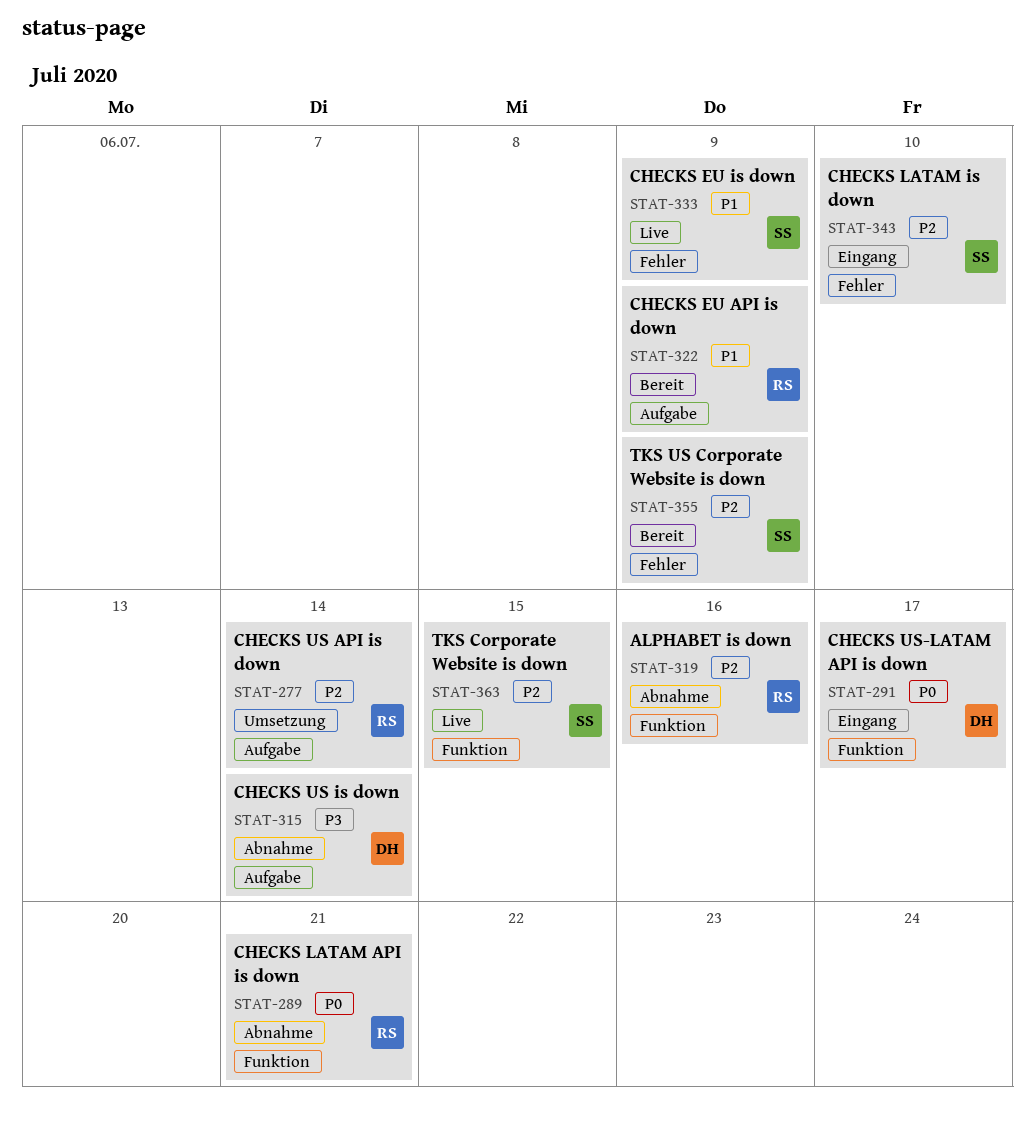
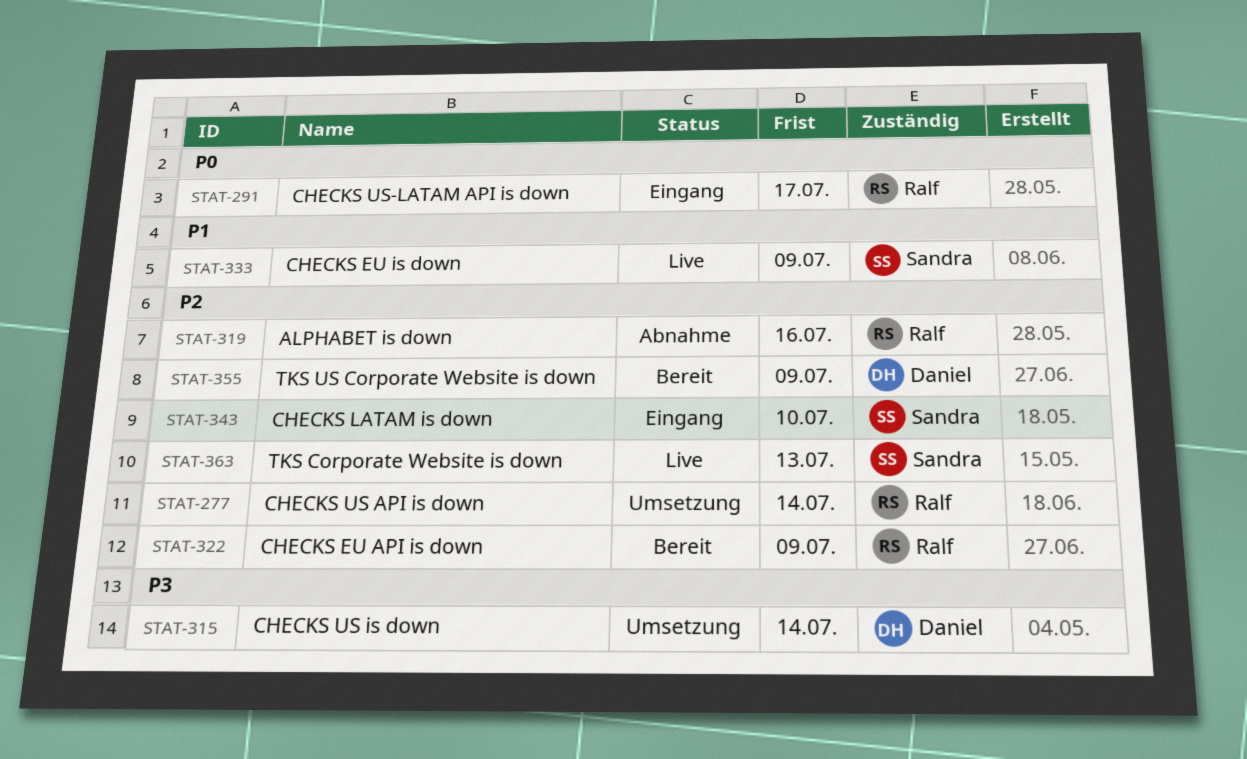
STAT-289: present -> none
STAT-291, owner: Daniel -> Ralf
STAT-315, status: Abnahme -> Umsetzung
STAT-322, priority: P1 -> P2
STAT-355, owner: Sandra -> Daniel
STAT-363, due: Jul 15 -> Jul 13

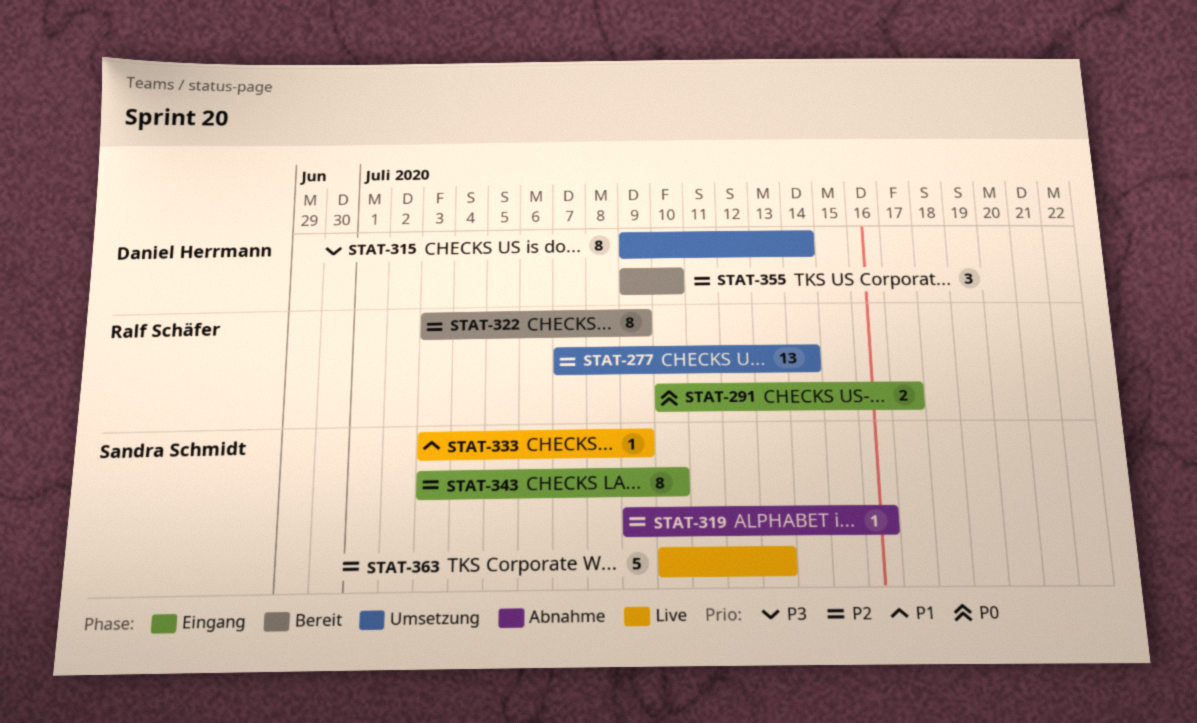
STAT-319, owner: Ralf Schäfer -> Sandra Schmidt
STAT-355, due: Jul 9 -> Jul 10

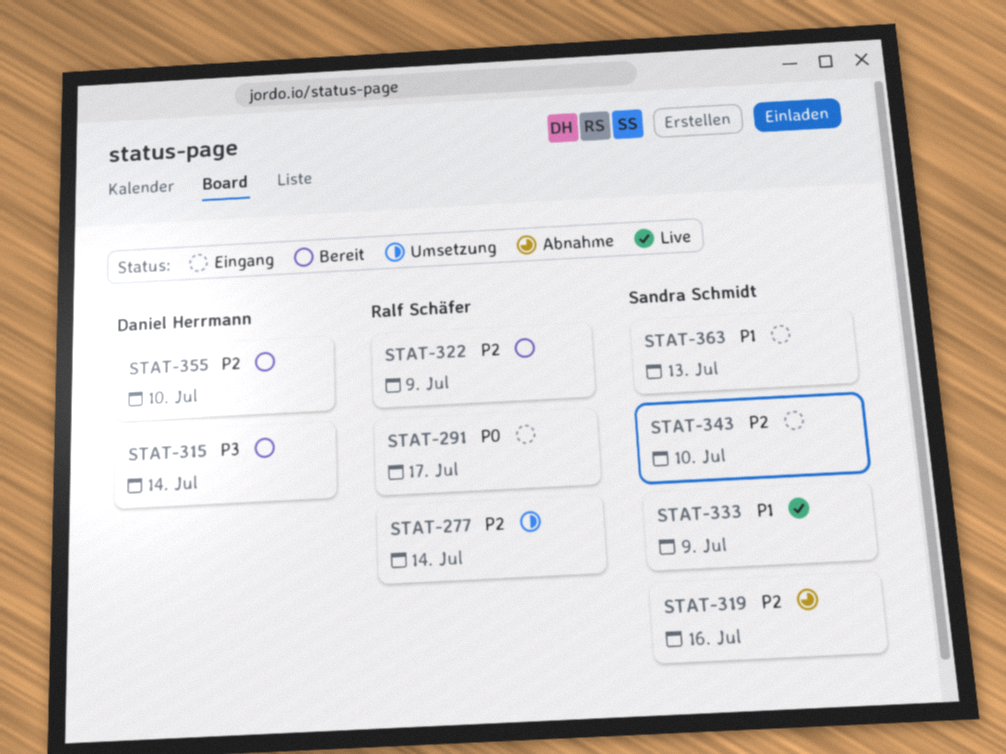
STAT-315, status: Umsetzung -> Bereit
STAT-363, status: Live -> Eingang
STAT-363, priority: P2 -> P1

